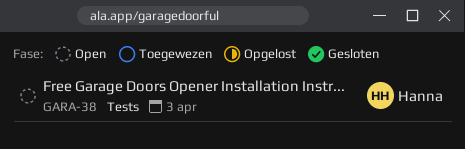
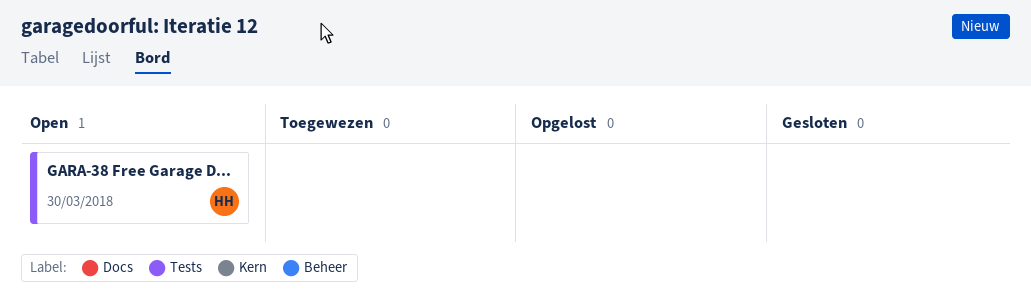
GARA-38, due: Apr 3 -> Mar 30

